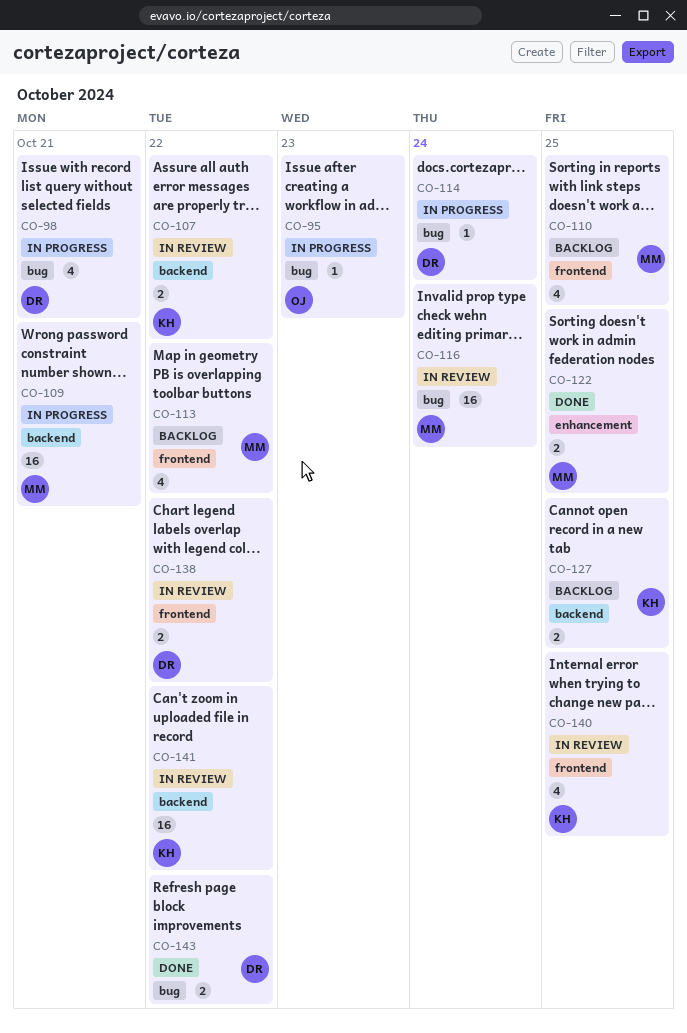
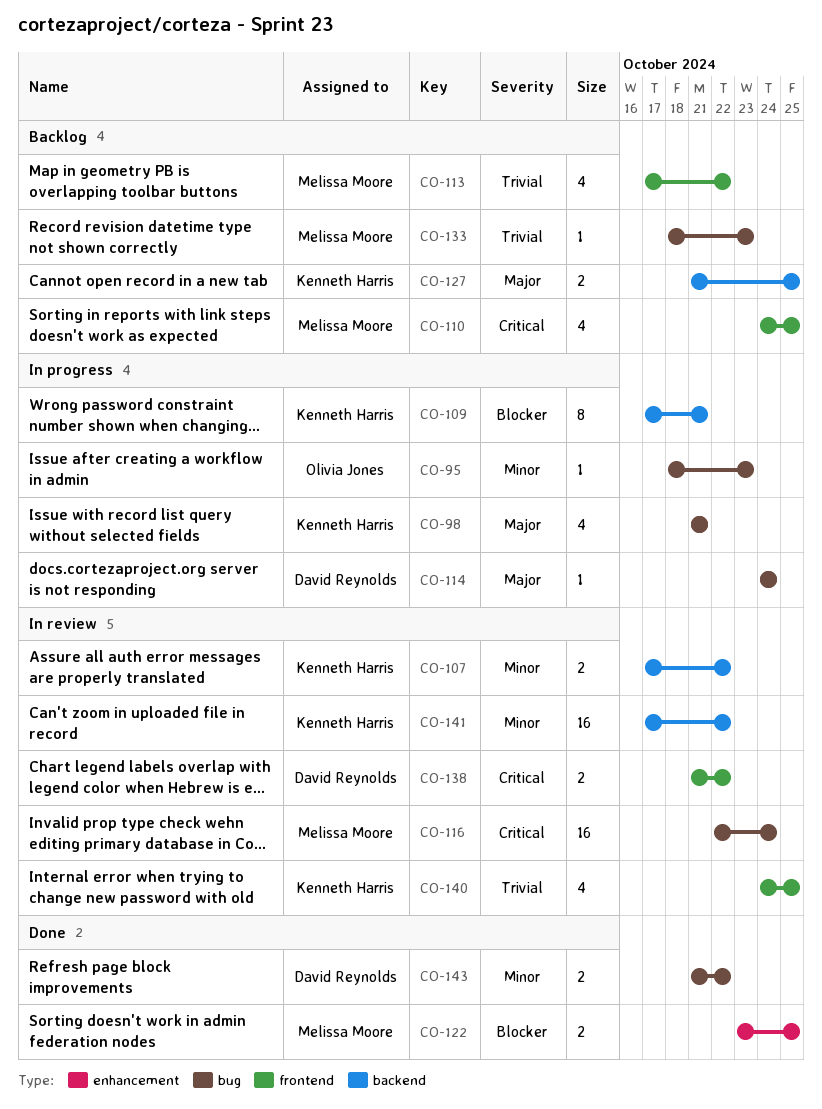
CO-98, owner: David Reynolds -> Kenneth Harris
CO-109, owner: Melissa Moore -> Kenneth Harris
CO-109, estimate: 16 -> 8
CO-133: none -> present

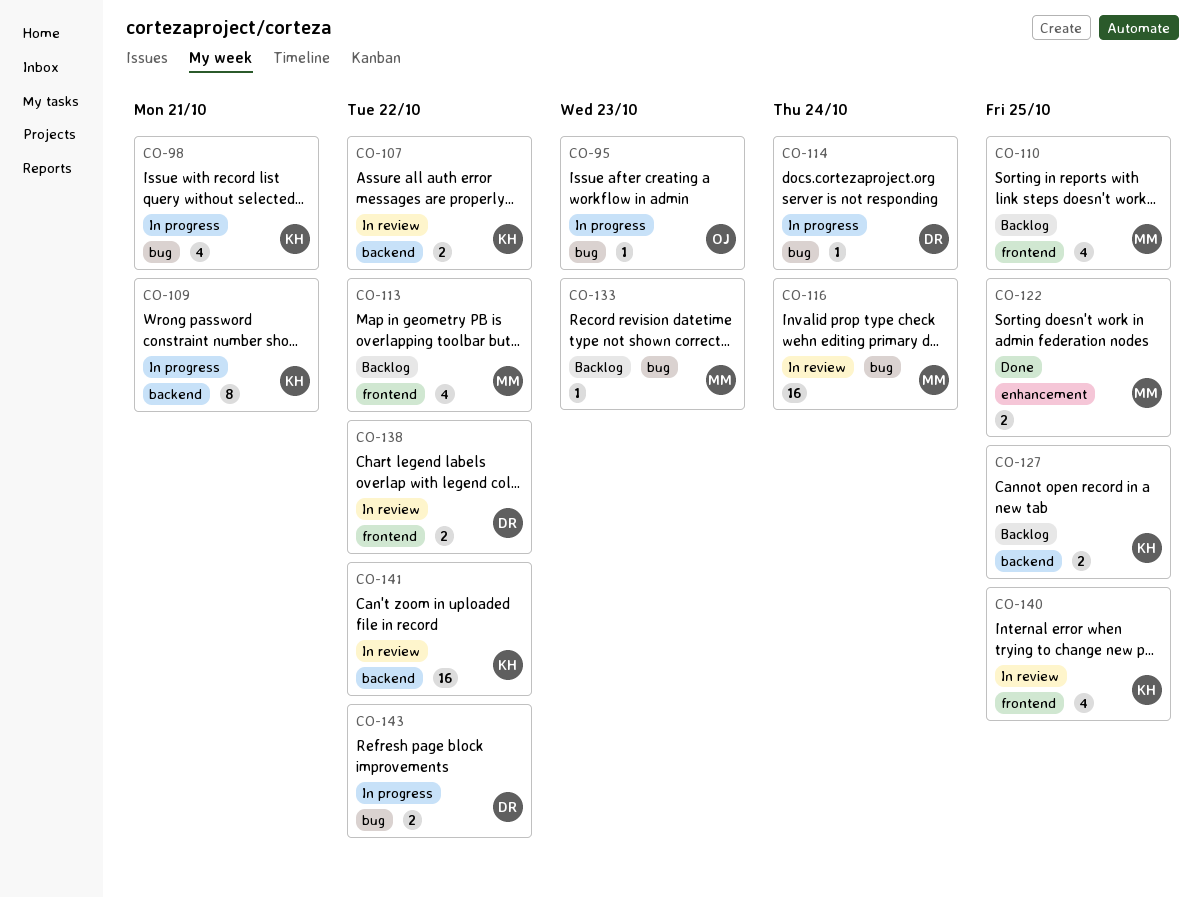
CO-143, status: Done -> In progress

